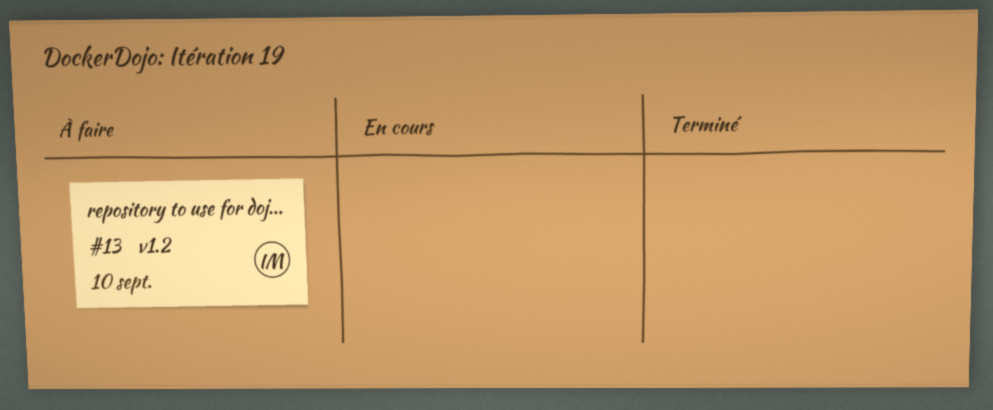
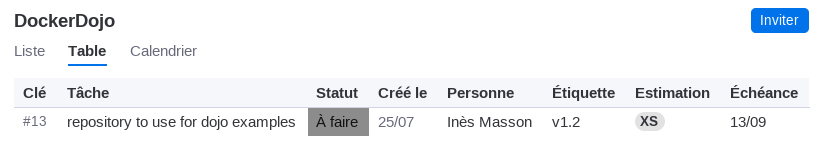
#13, due: Sep 10 -> Sep 13

